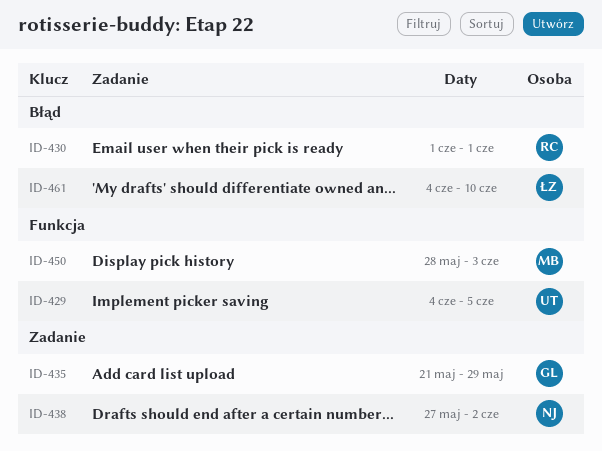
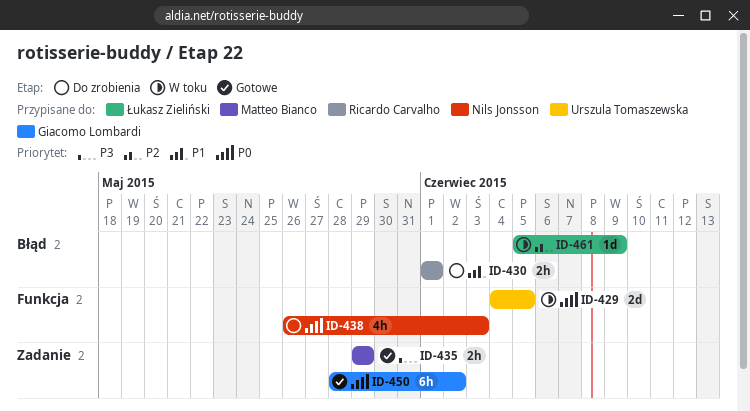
ID-435, owner: Giacomo Lombardi -> Matteo Bianco
ID-435, start: May 21 -> May 29
ID-438, label: Zadanie -> Funkcja
ID-438, start: May 27 -> May 26
ID-438, due: Jun 2 -> Jun 3
ID-450, owner: Matteo Bianco -> Giacomo Lombardi
ID-450, label: Funkcja -> Zadanie
ID-450, due: Jun 3 -> Jun 2
ID-461, start: Jun 4 -> Jun 5
ID-461, due: Jun 10 -> Jun 9

